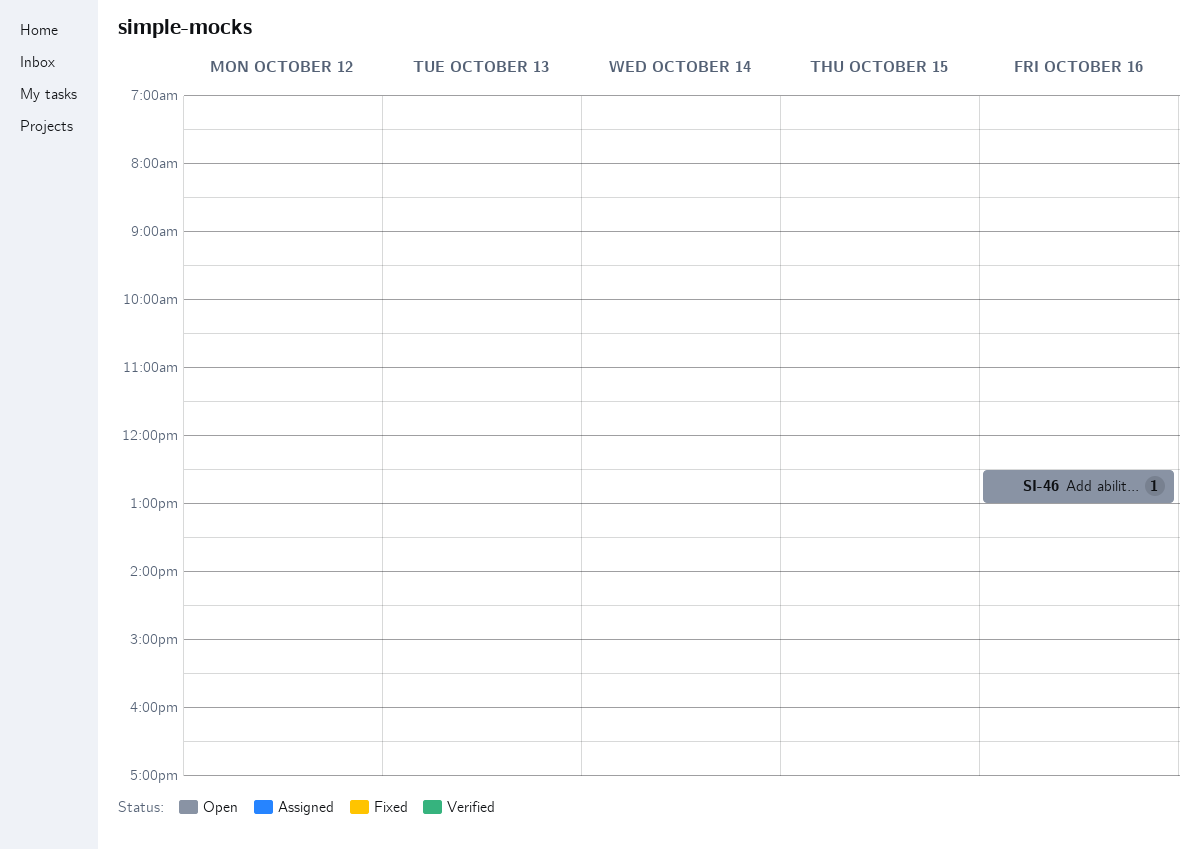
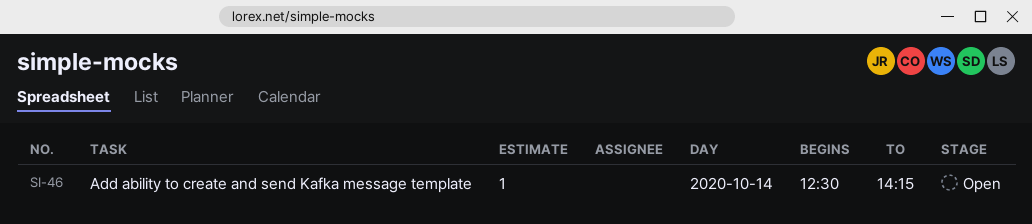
SI-46, day: Oct 16 -> Oct 14
SI-46, ends: 13:00 -> 14:15

